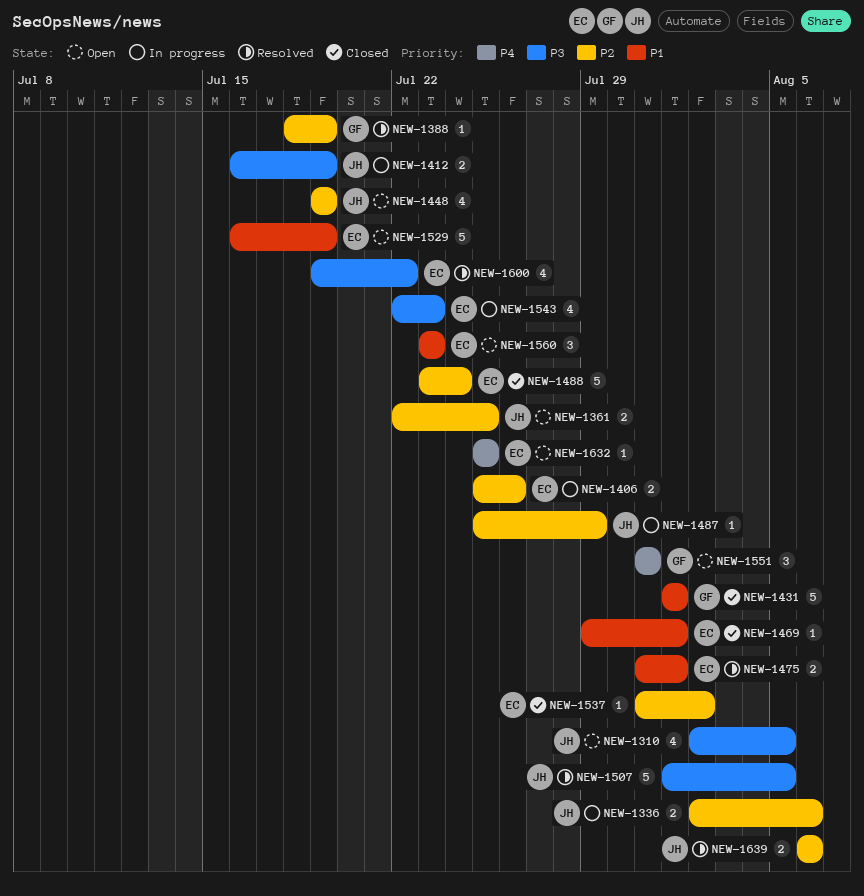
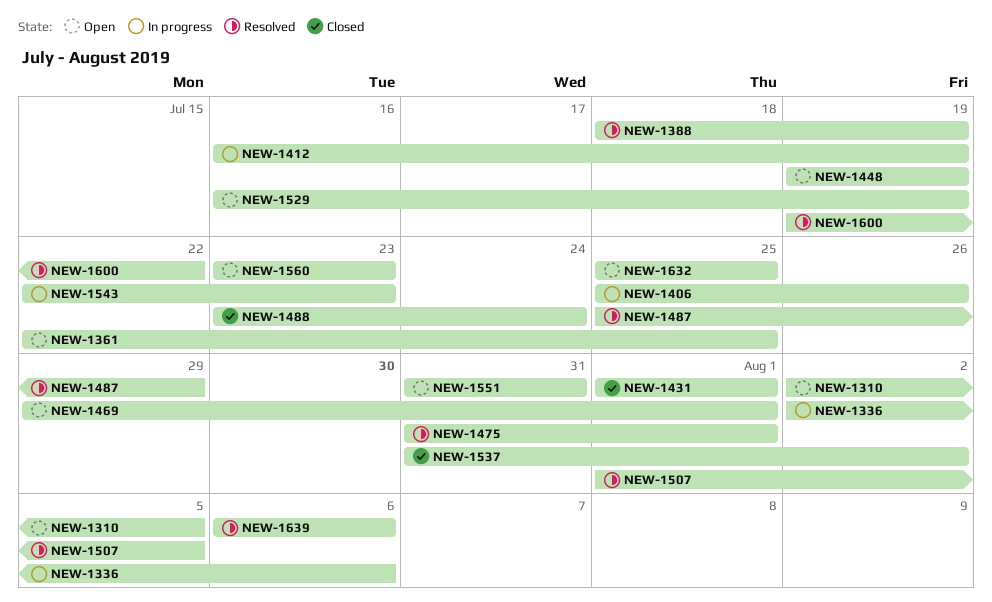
NEW-1469, status: Closed -> Open
NEW-1487, status: In progress -> Resolved

